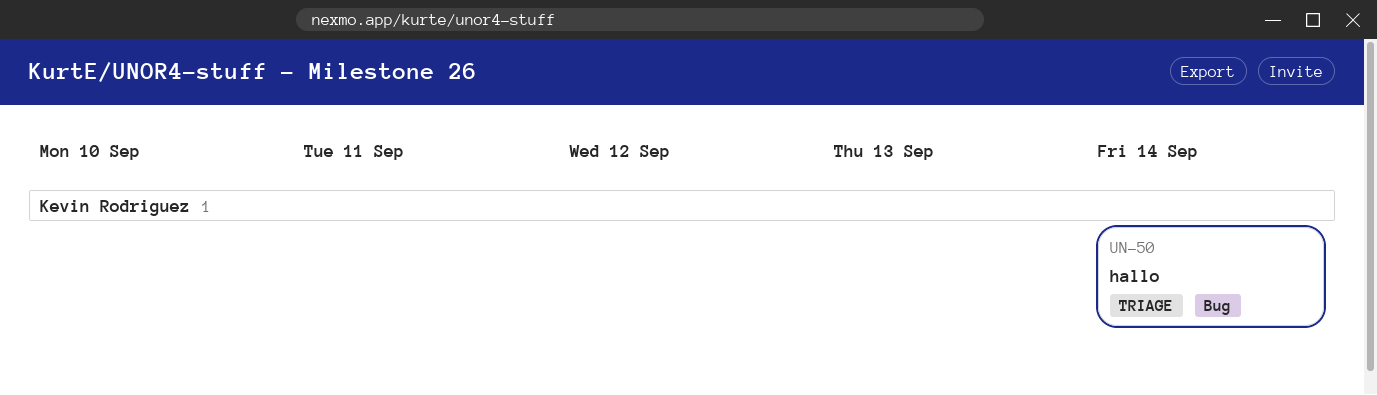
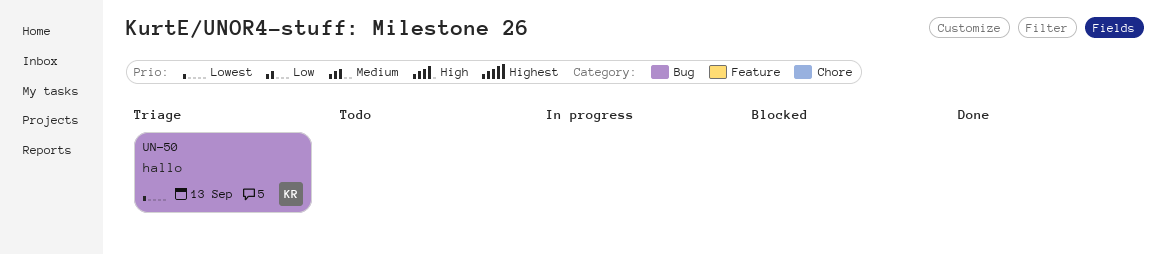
UN-50, due: Sep 14 -> Sep 13

